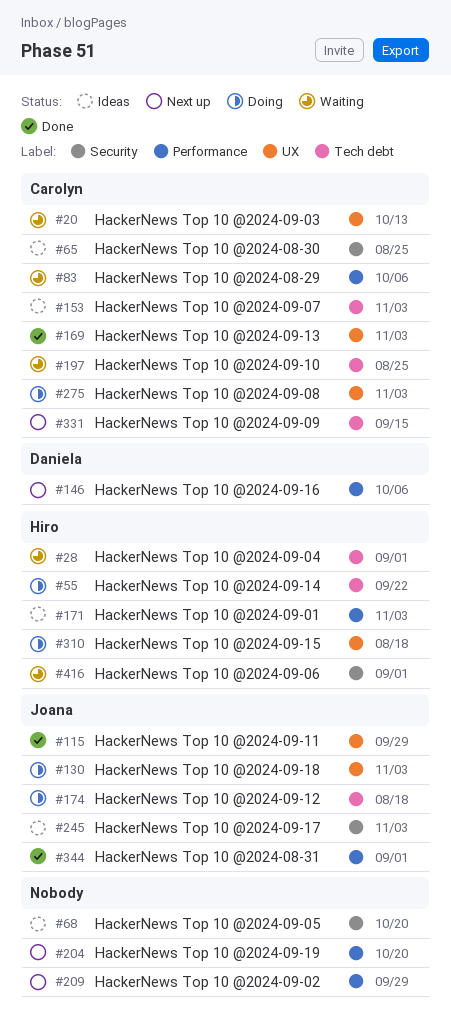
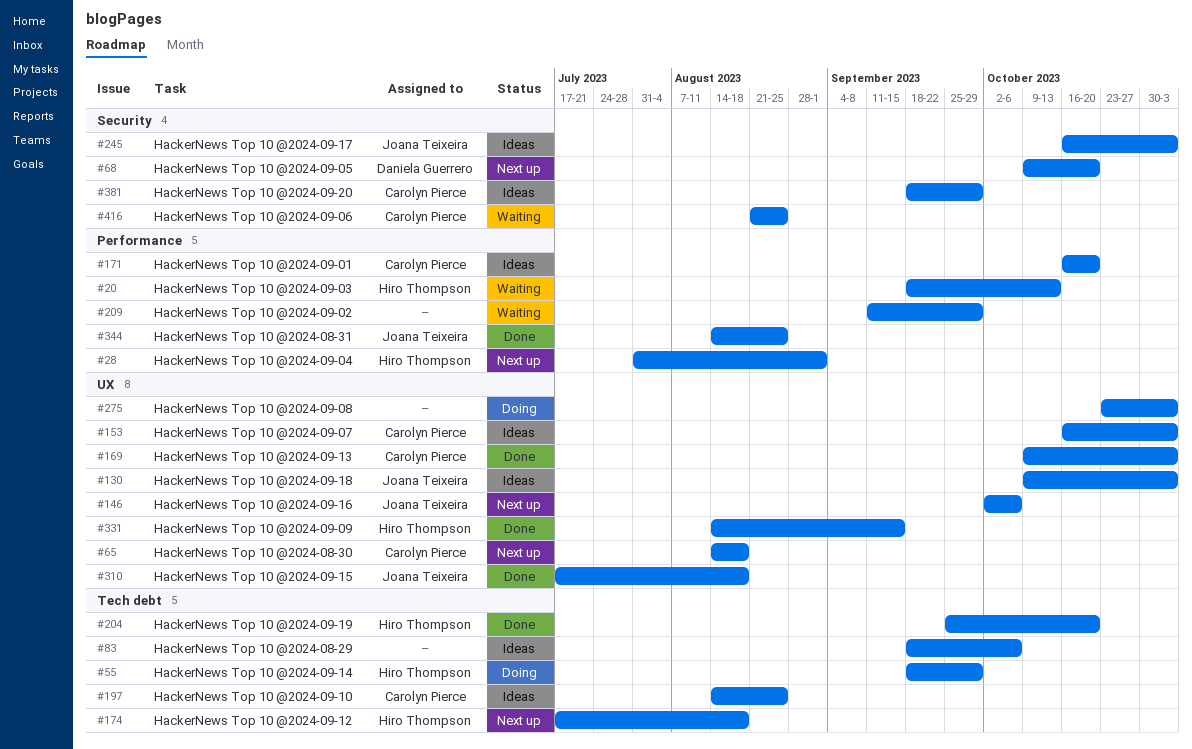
#20, owner: Carolyn Pierce -> Hiro Thompson
#20, label: UX -> Performance
#28, status: Waiting -> Next up
#28, label: Tech debt -> Performance
#55, due: Sep 22 -> Sep 29
#65, status: Ideas -> Next up
#65, label: Security -> UX
#65, due: Aug 25 -> Aug 18
#68, status: Ideas -> Next up
#68, owner: none -> Daniela Guerrero
#83, status: Waiting -> Ideas
#83, owner: Carolyn Pierce -> none
#83, label: Performance -> Tech debt
#115: present -> none
#130, status: Doing -> Ideas
#146, owner: Daniela Guerrero -> Joana Teixeira
#146, label: Performance -> UX
#153, label: Tech debt -> UX
#171, owner: Hiro Thompson -> Carolyn Pierce
#171, due: Nov 3 -> Oct 20
#174, status: Doing -> Next up
#174, owner: Joana Teixeira -> Hiro Thompson
#197, status: Waiting -> Ideas
#204, status: Next up -> Done
#204, owner: none -> Hiro Thompson
#204, label: Performance -> Tech debt
#209, status: Next up -> Waiting
#275, owner: Carolyn Pierce -> none
#310, status: Doing -> Done
#310, owner: Hiro Thompson -> Joana Teixeira
#331, status: Next up -> Done
#331, owner: Carolyn Pierce -> Hiro Thompson
#331, label: Tech debt -> UX
#344, due: Sep 1 -> Aug 25
#381: none -> present
#416, owner: Hiro Thompson -> Carolyn Pierce
#416, due: Sep 1 -> Aug 25

